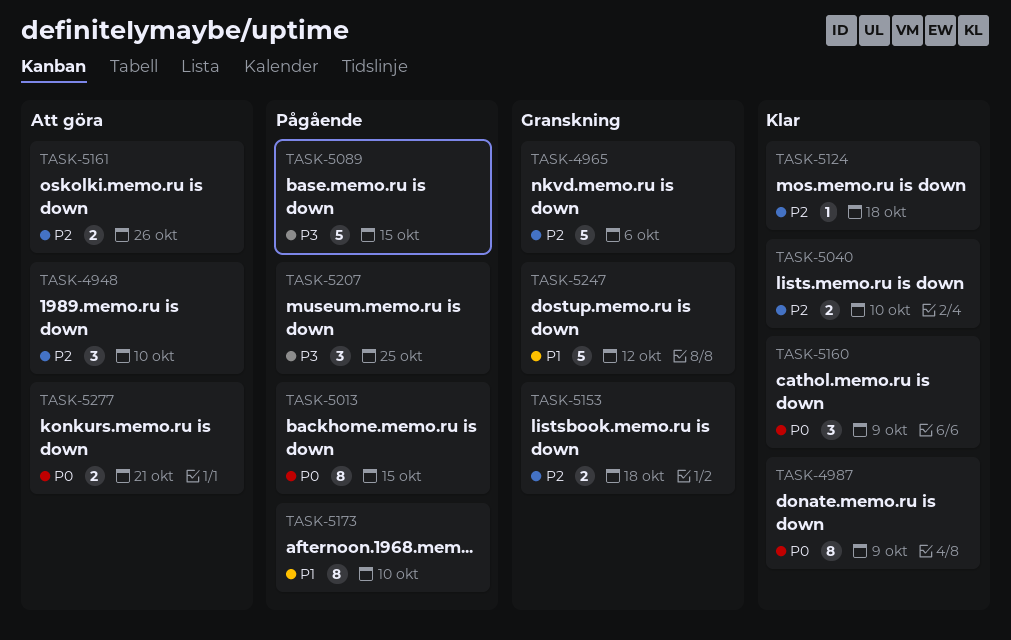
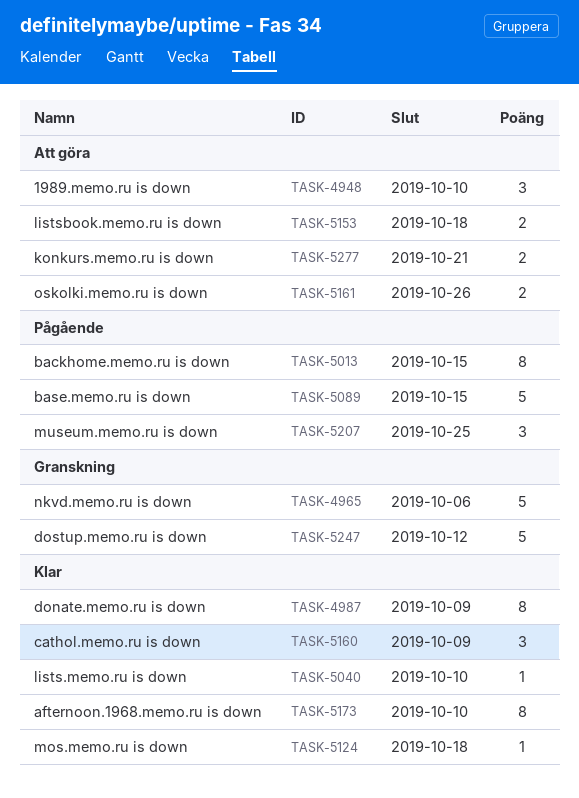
TASK-5040, estimate: 2 -> 1
TASK-5153, status: Granskning -> Att göra
TASK-5173, status: Pågående -> Klar

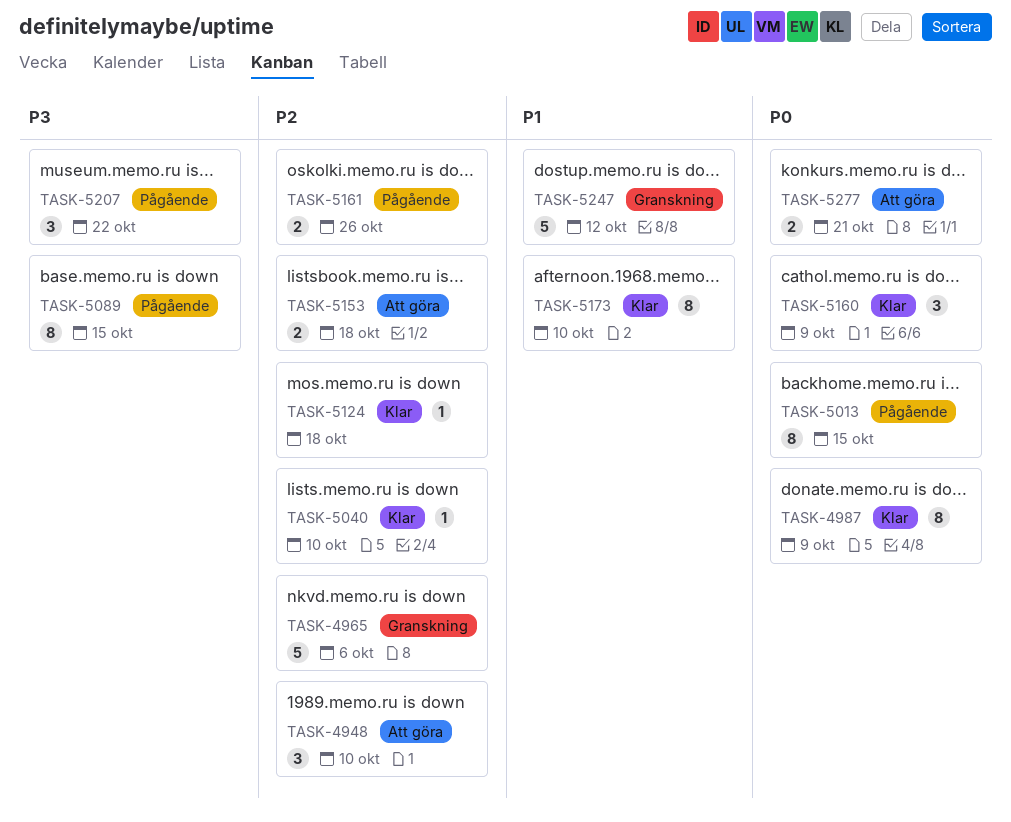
TASK-5089, estimate: 5 -> 8
TASK-5161, status: Att göra -> Pågående
TASK-5207, due: Oct 25 -> Oct 22

